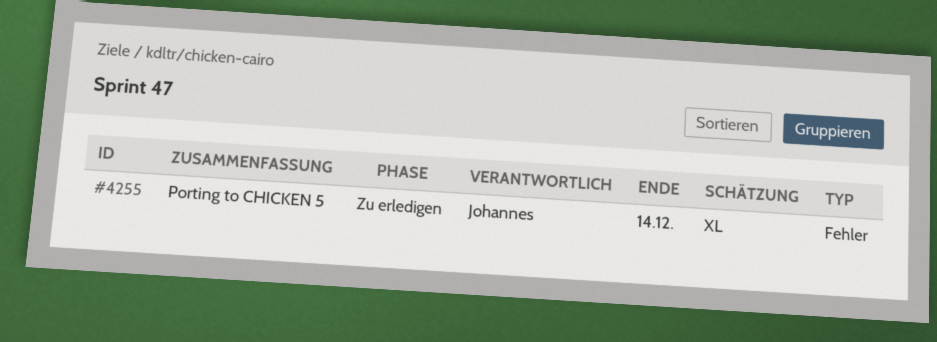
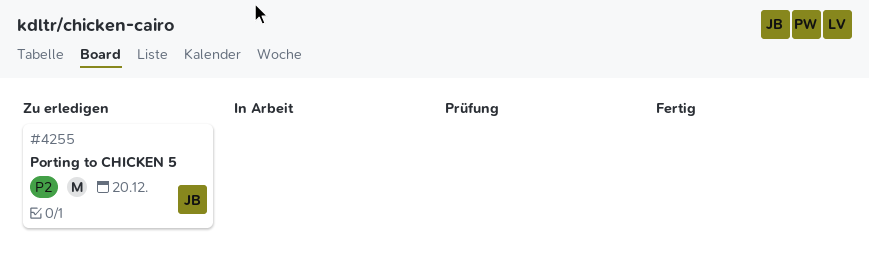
#4255, estimate: XL -> M
#4255, due: Dec 14 -> Dec 20

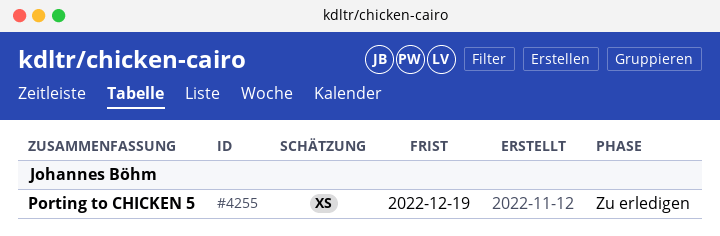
#4255, estimate: M -> XS
#4255, due: Dec 20 -> Dec 19

